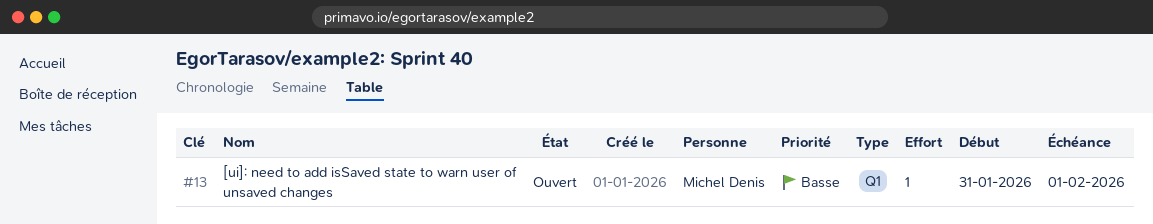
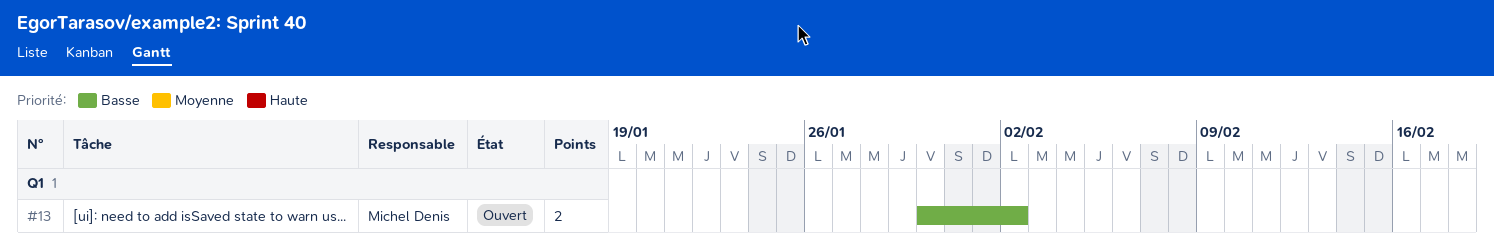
#13, estimate: 1 -> 2
#13, start: Jan 31 -> Jan 30
#13, due: Feb 1 -> Feb 2

